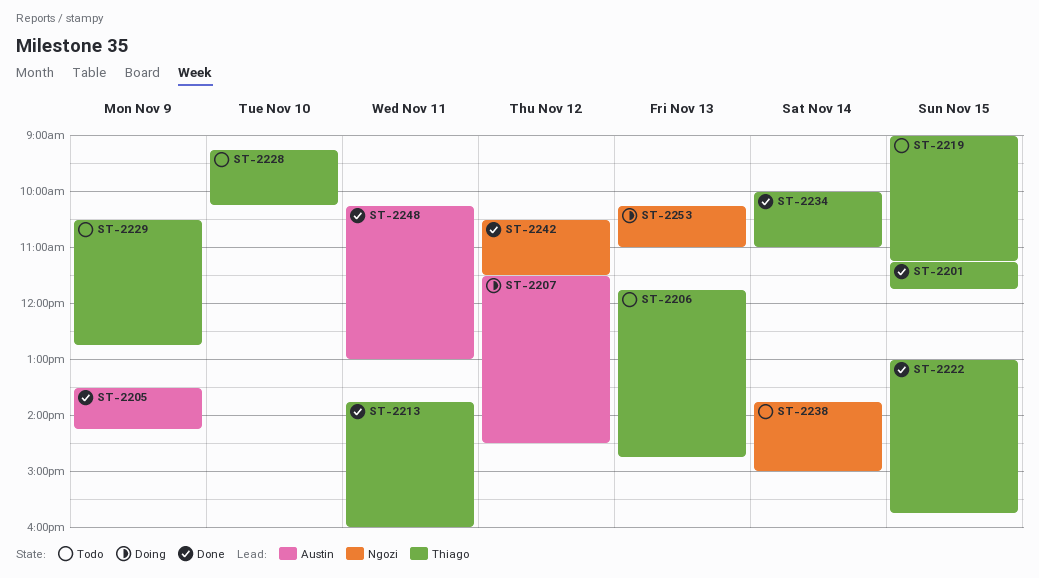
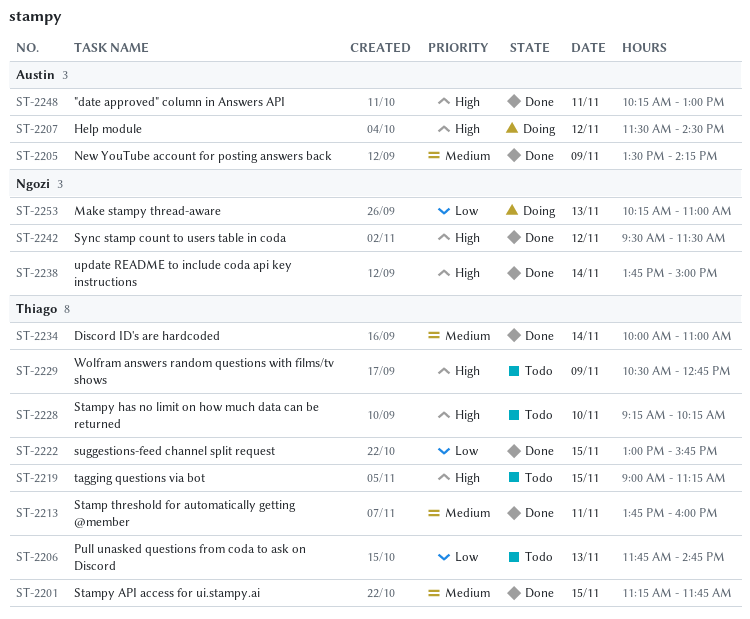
ST-2238, status: Todo -> Done
ST-2242, begins: 10:30 -> 09:30

